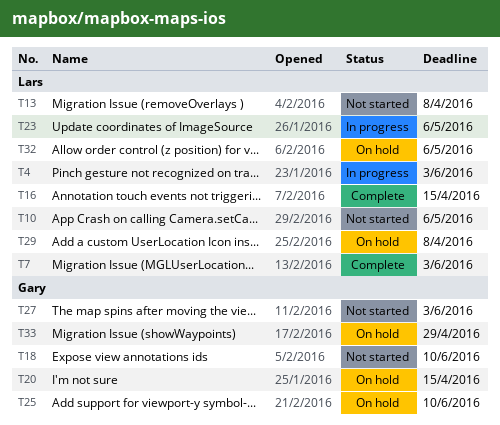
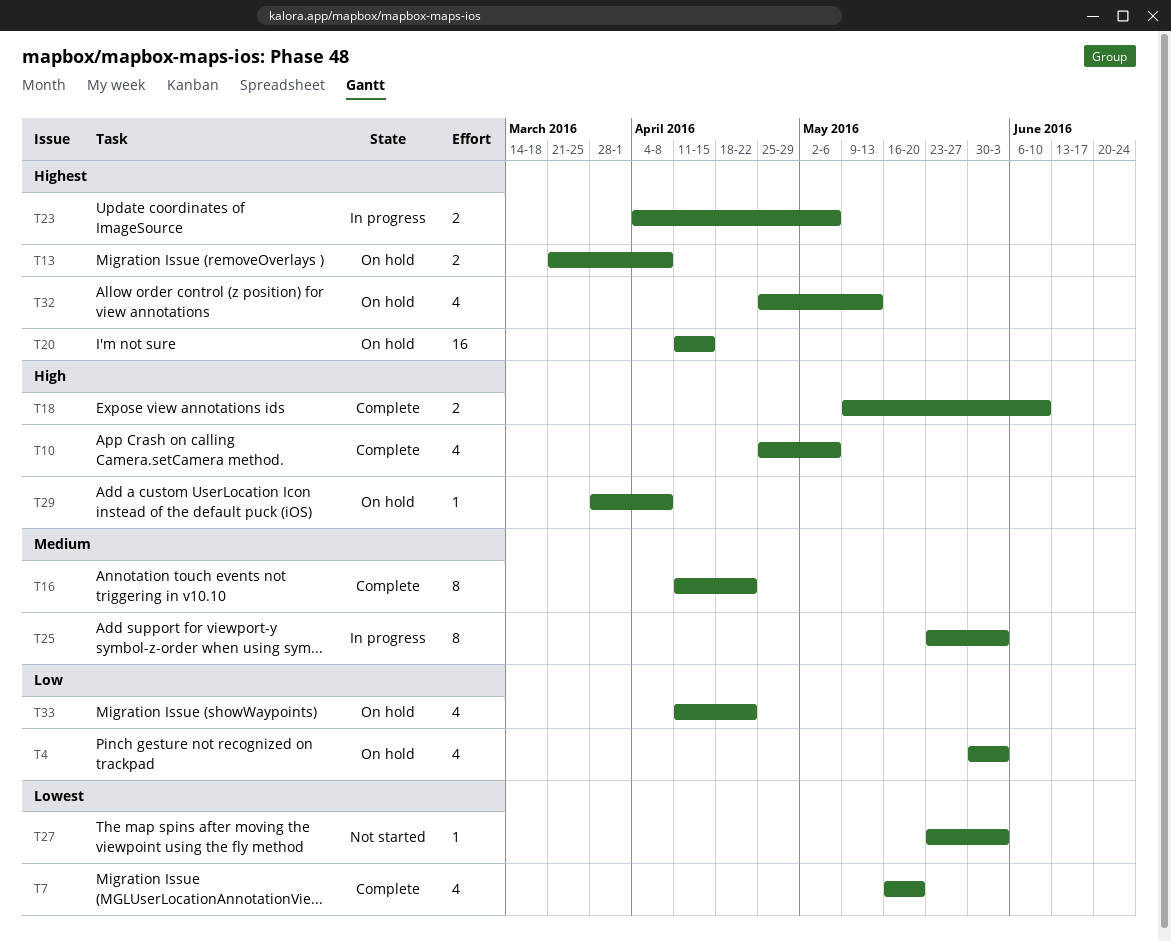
T4, status: In progress -> On hold
T7, due: Jun 3 -> May 20
T10, status: Not started -> Complete
T13, status: Not started -> On hold
T16, due: Apr 15 -> Apr 22
T18, status: Not started -> Complete
T25, status: On hold -> In progress
T25, due: Jun 10 -> Jun 3
T32, due: May 6 -> May 13
T33, due: Apr 29 -> Apr 22

